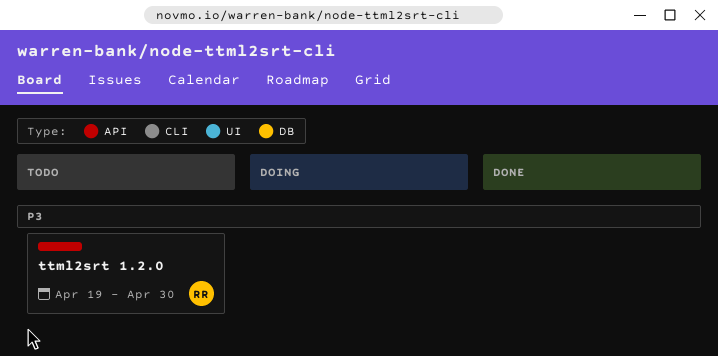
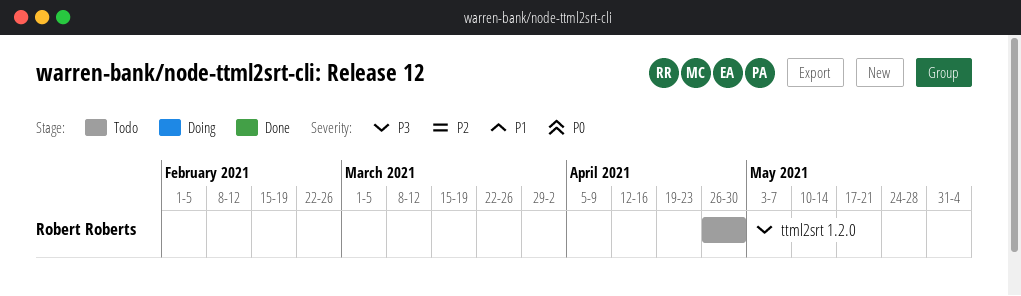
ttml2srt 1.2.0, start: Apr 19 -> Apr 26

